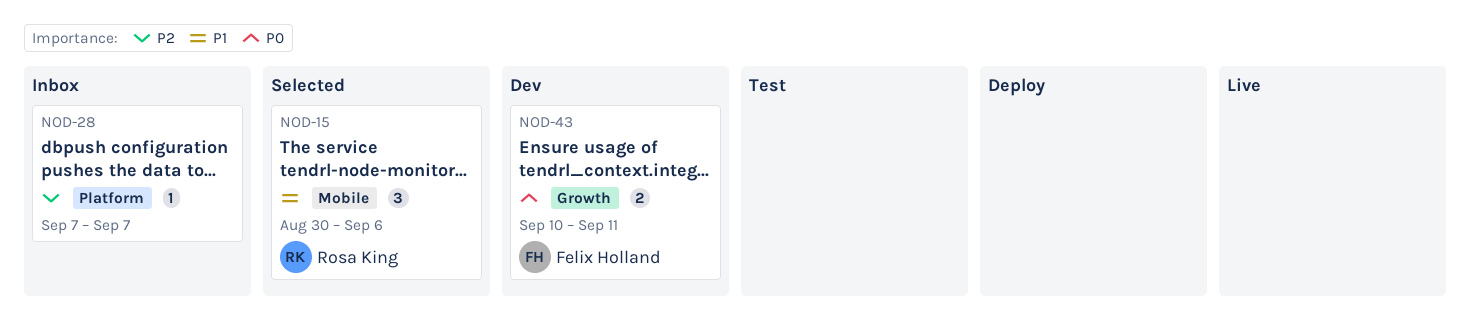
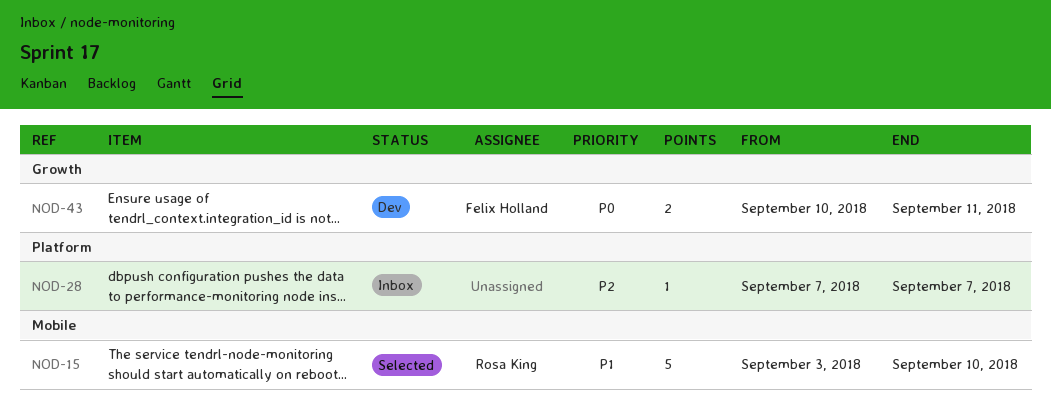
NOD-15, estimate: 3 -> 5
NOD-15, start: Aug 30 -> Sep 3
NOD-15, due: Sep 6 -> Sep 10

